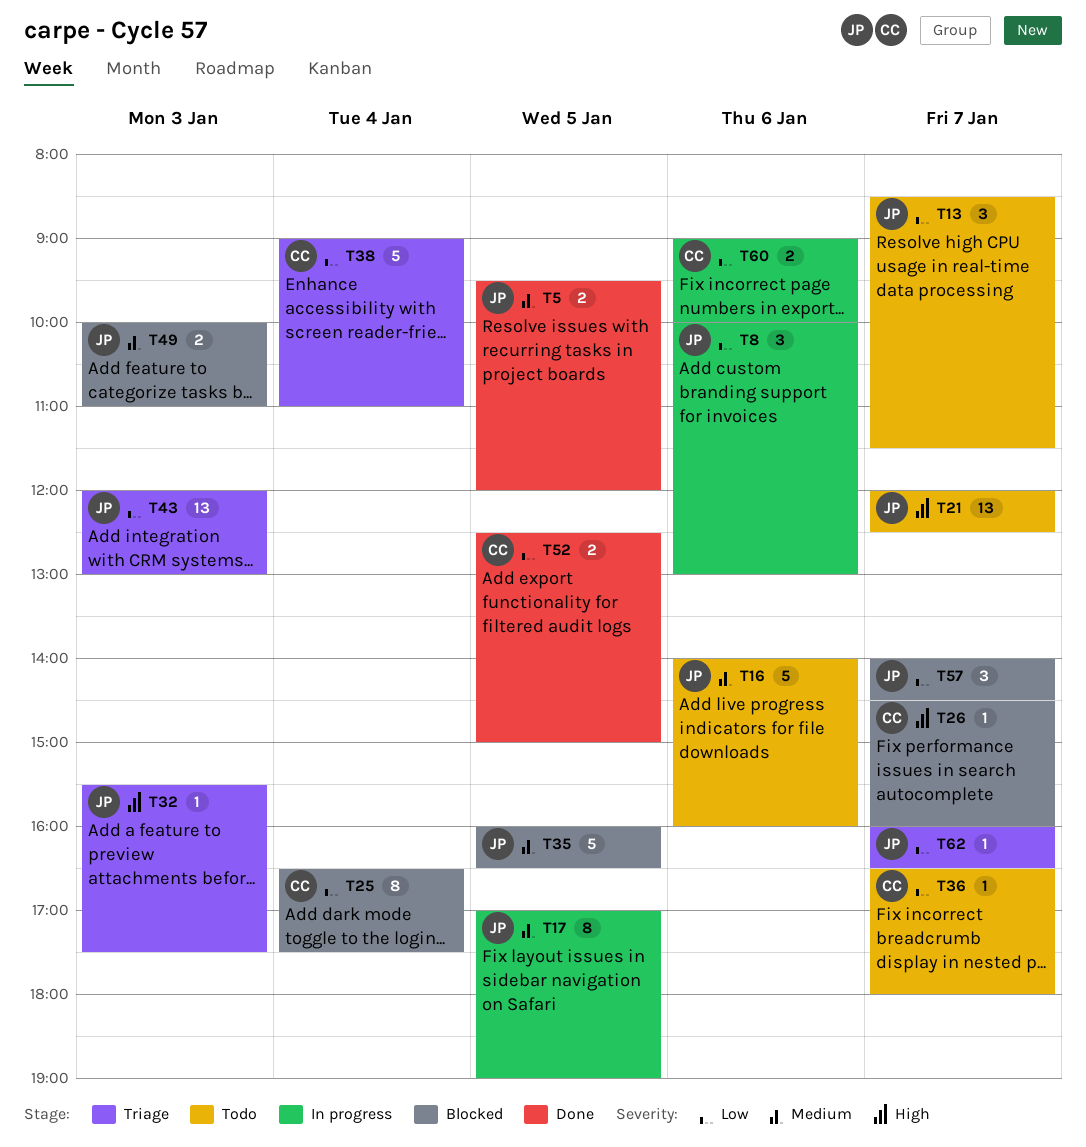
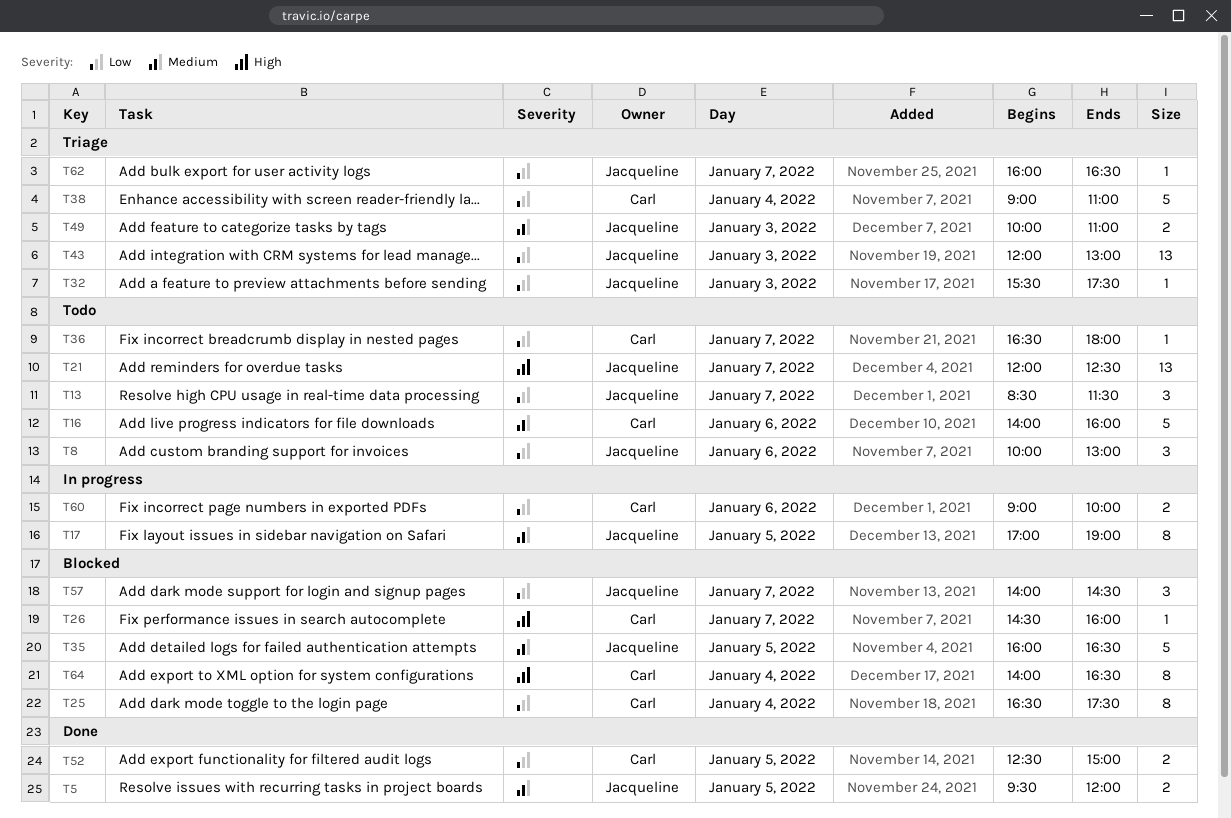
T8, status: In progress -> Todo
T16, owner: Jacqueline -> Carl
T32, priority: High -> Low
T49, status: Blocked -> Triage
T64: none -> present

